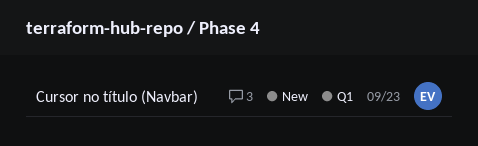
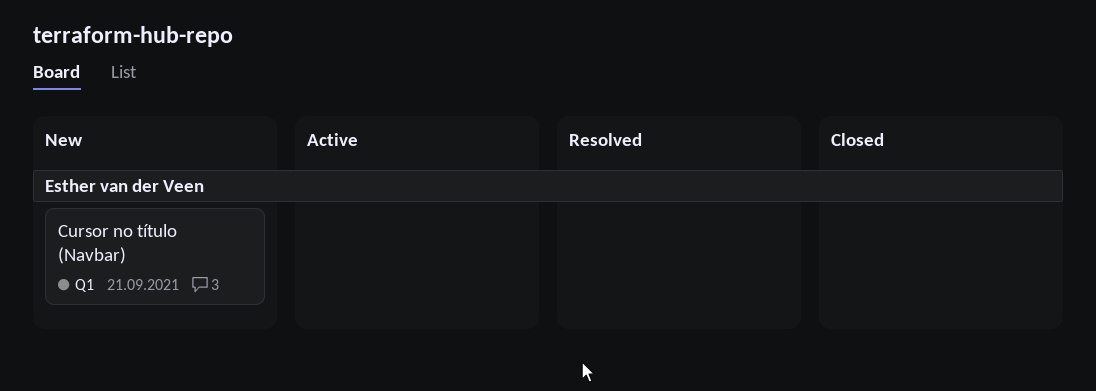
Cursor no título (Navbar), due: Sep 23 -> Sep 21

